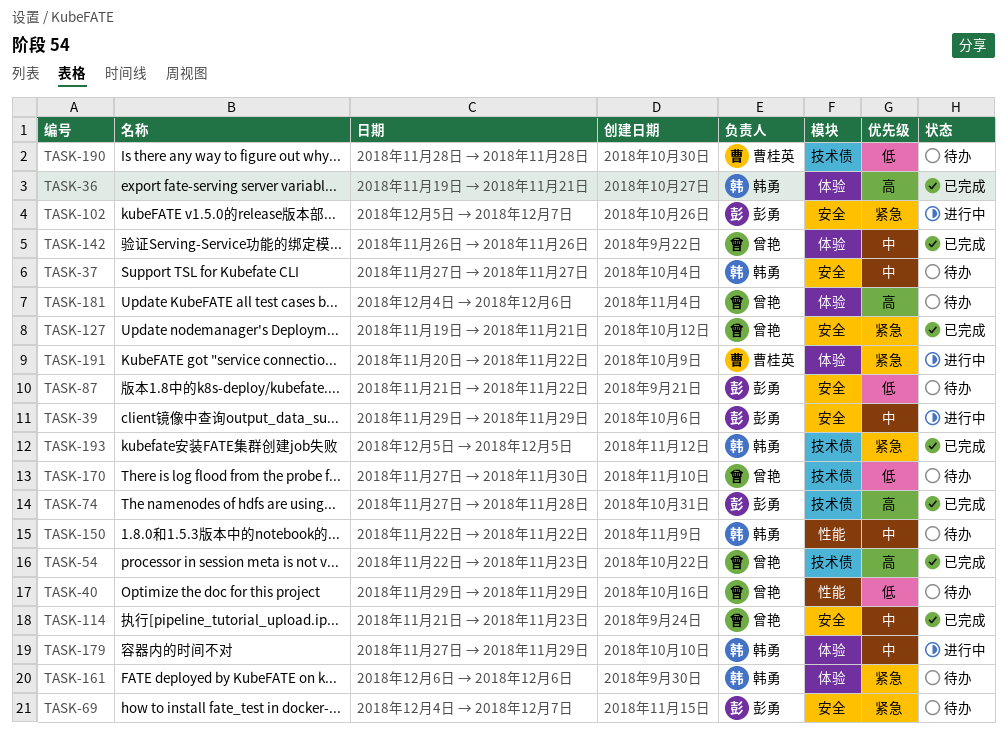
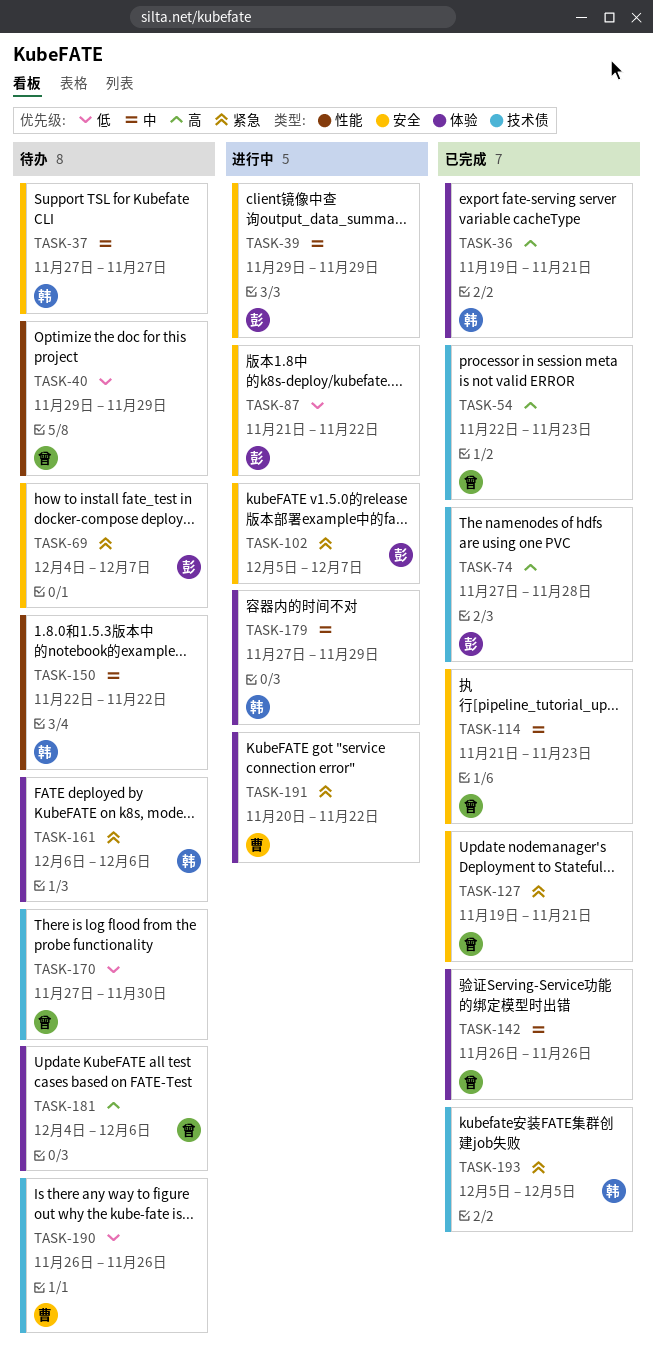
TASK-87, status: 待办 -> 进行中
TASK-190, start: Nov 28 -> Nov 26
TASK-190, due: Nov 28 -> Nov 26

